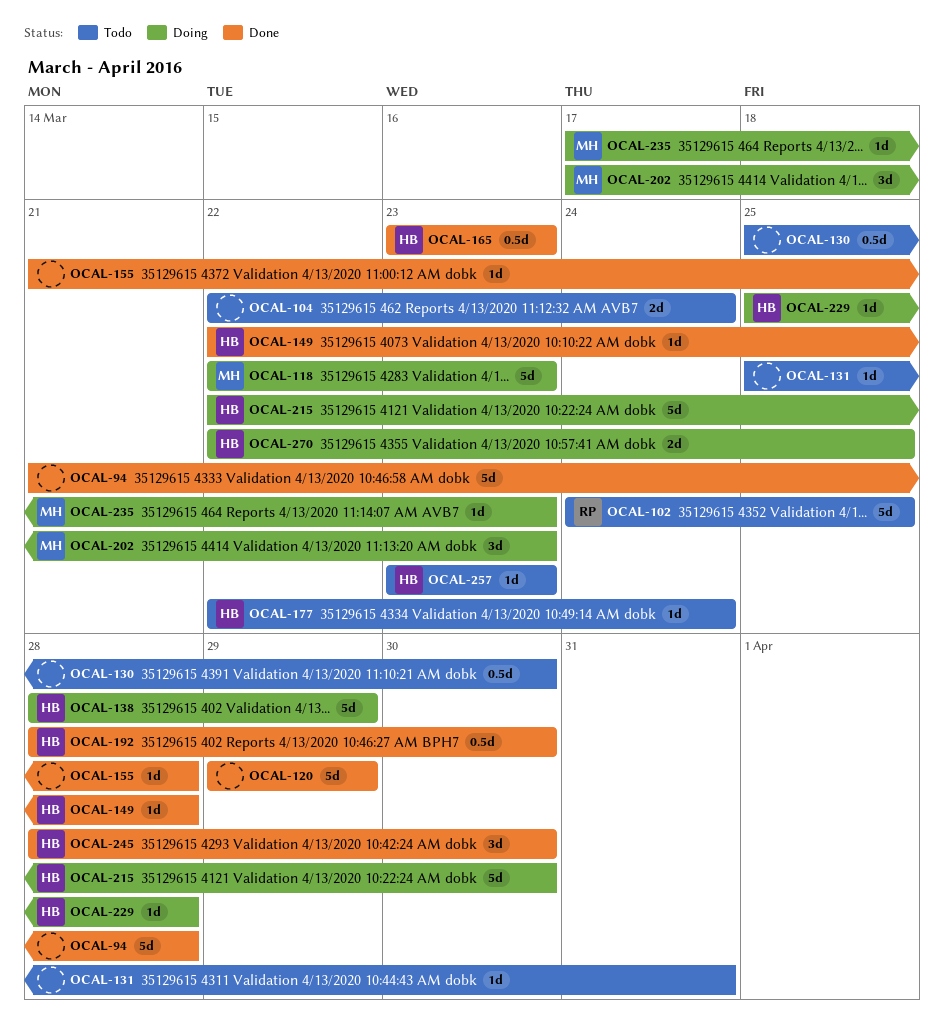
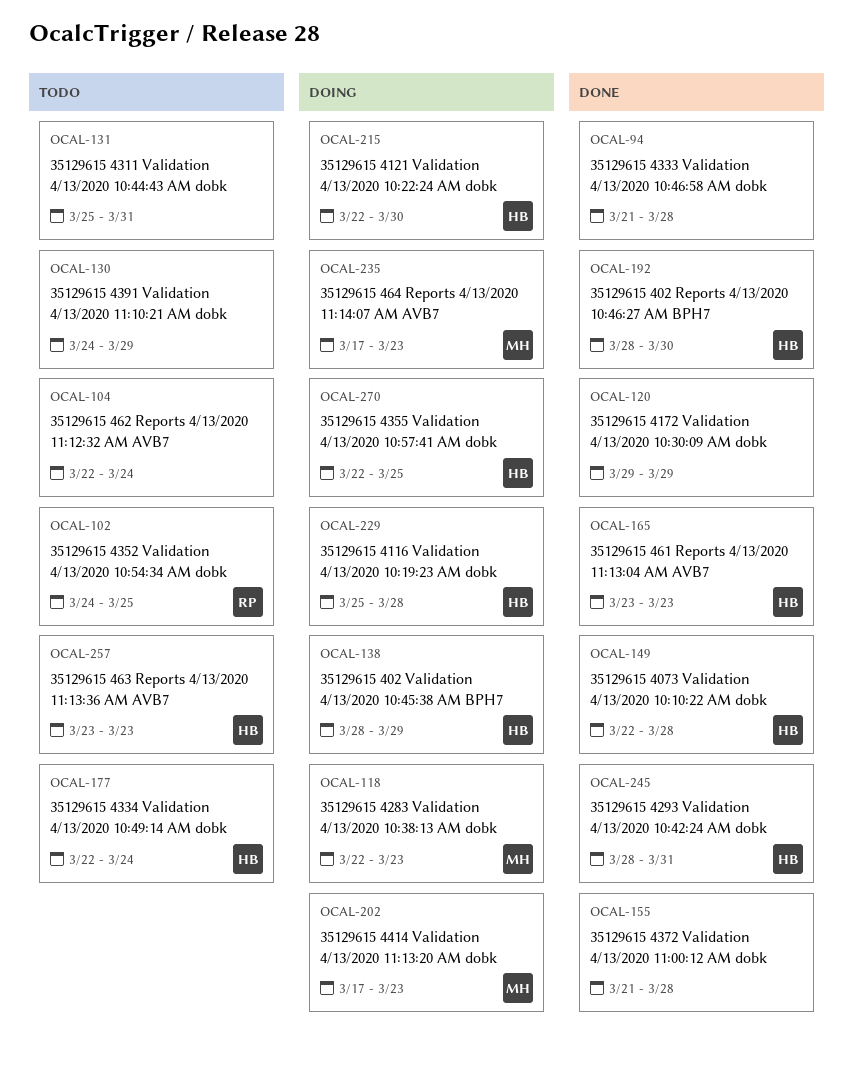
OCAL-130, start: Mar 25 -> Mar 24
OCAL-130, due: Mar 30 -> Mar 29
OCAL-245, due: Mar 30 -> Mar 31

